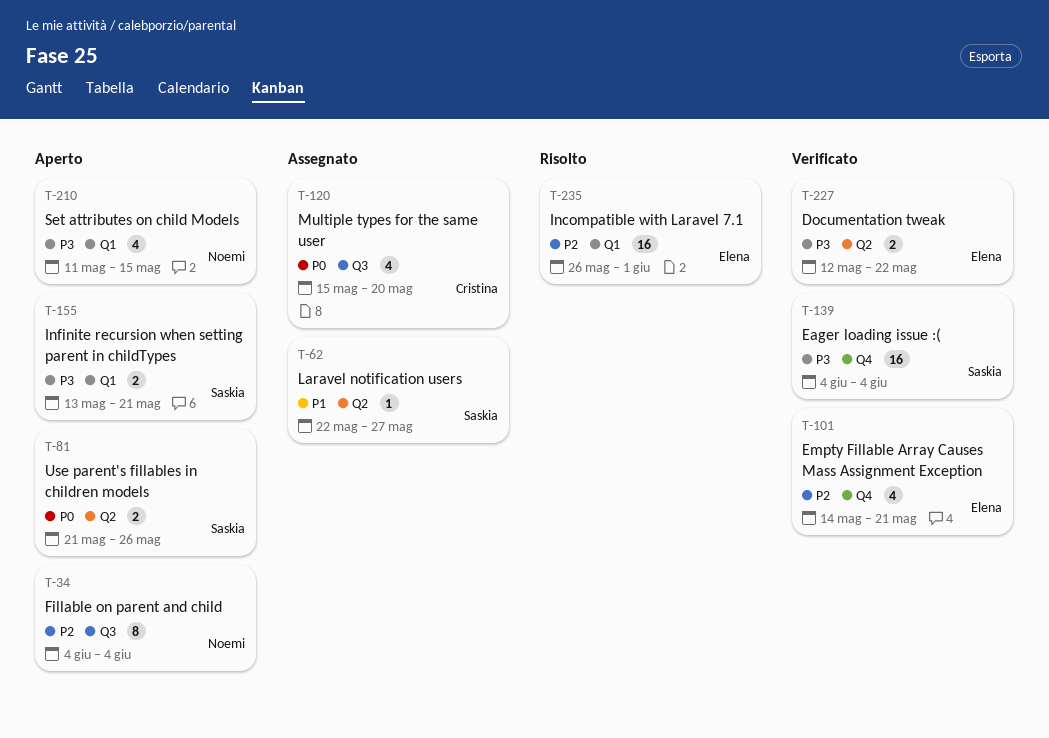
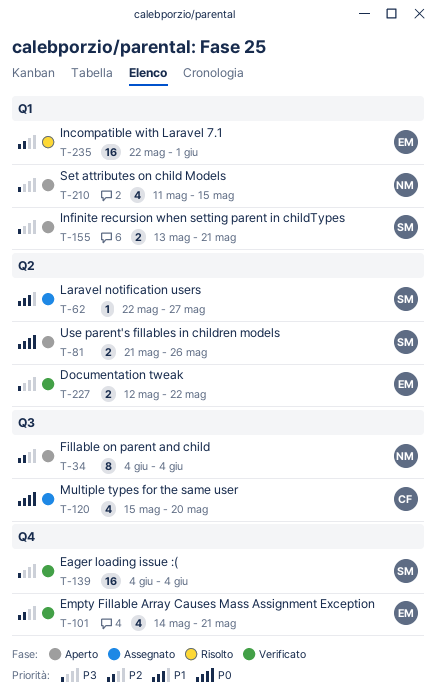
T-235, start: May 26 -> May 22

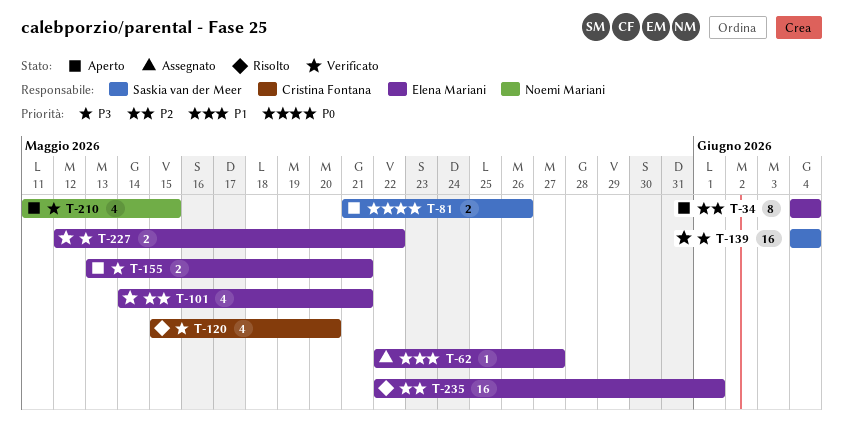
T-34, owner: Noemi Mariani -> Elena Mariani
T-62, owner: Saskia van der Meer -> Elena Mariani
T-120, status: Assegnato -> Risolto
T-120, priority: P0 -> P3
T-155, owner: Saskia van der Meer -> Elena Mariani

